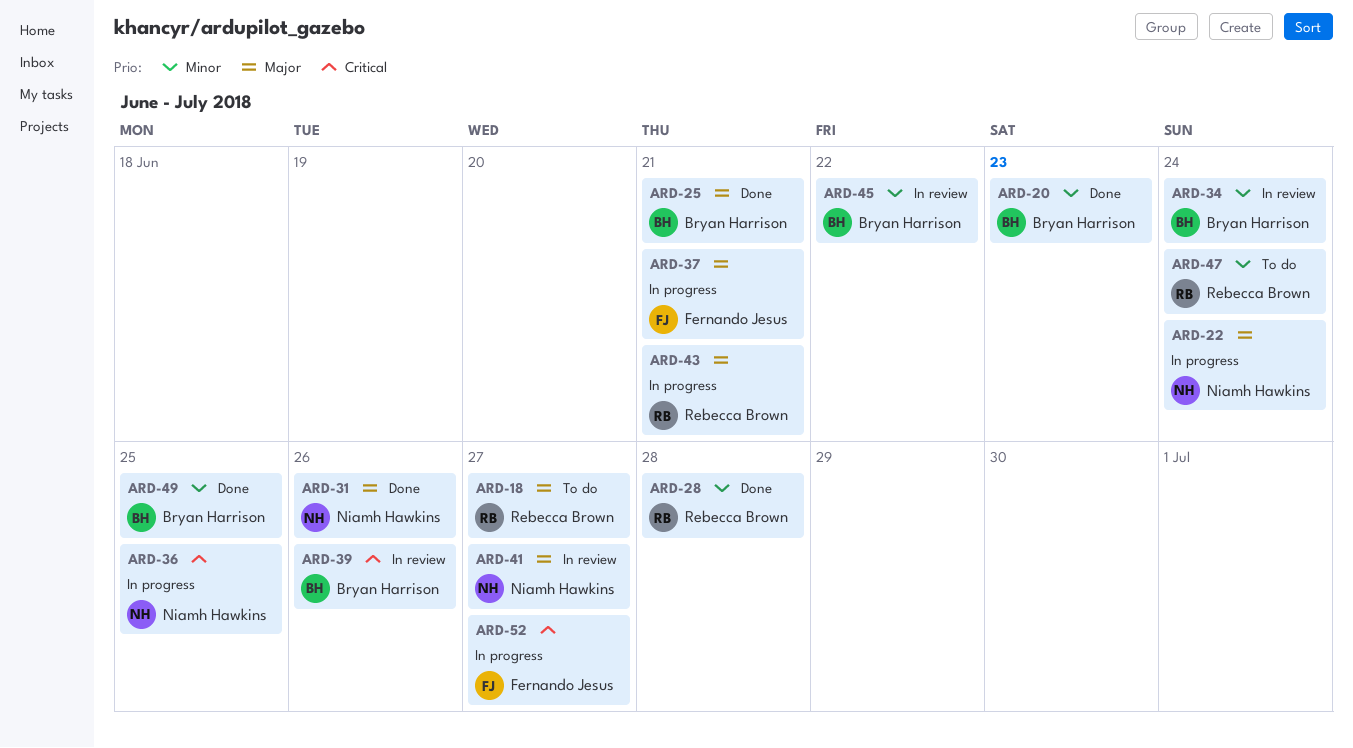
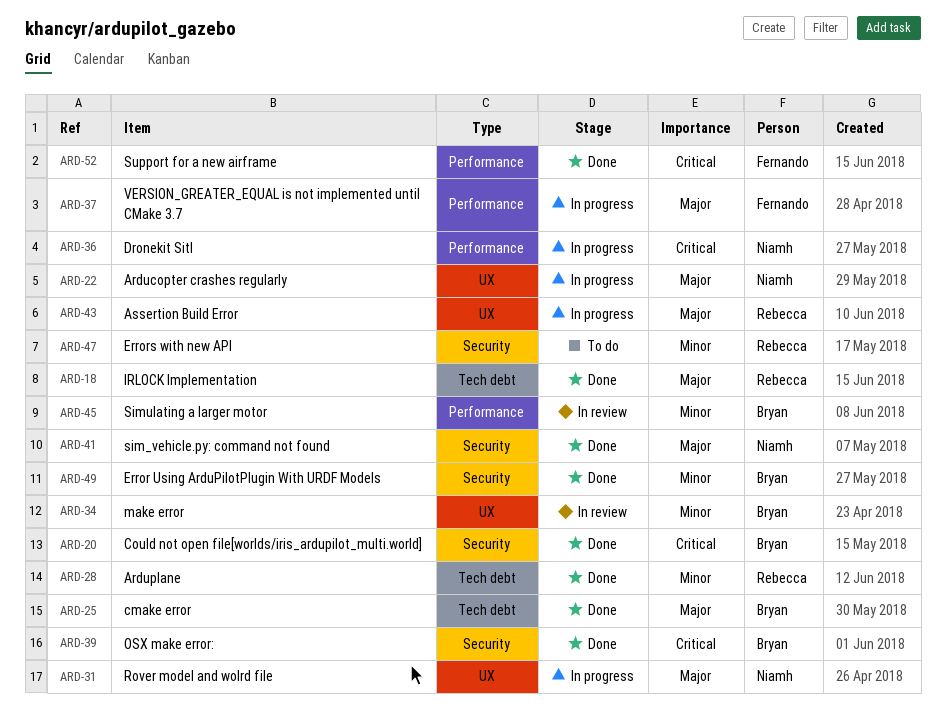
ARD-18, status: To do -> Done
ARD-20, priority: Minor -> Critical
ARD-31, status: Done -> In progress
ARD-39, status: In review -> Done
ARD-41, status: In review -> Done
ARD-52, status: In progress -> Done

